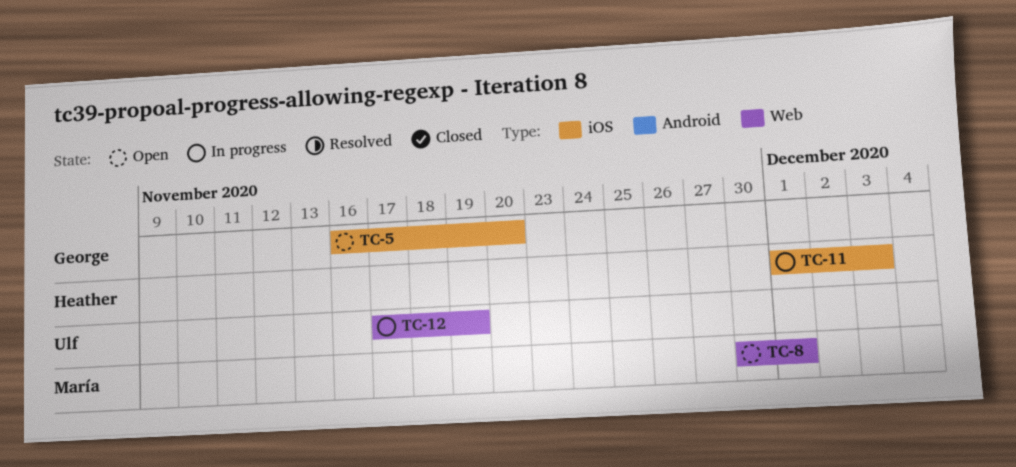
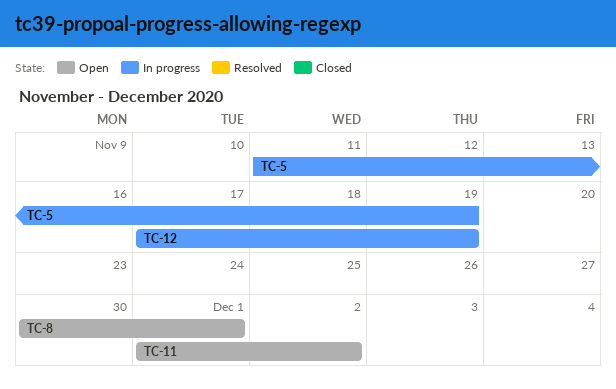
TC-5, status: Open -> In progress
TC-5, start: Nov 16 -> Nov 11
TC-5, due: Nov 20 -> Nov 19
TC-11, status: In progress -> Open
TC-11, due: Dec 3 -> Dec 2

